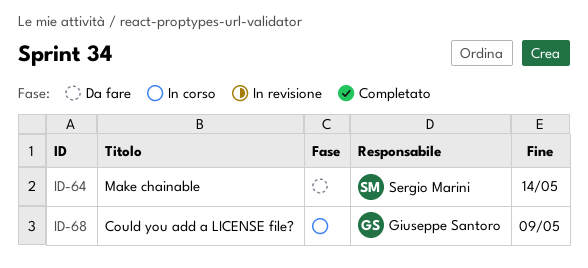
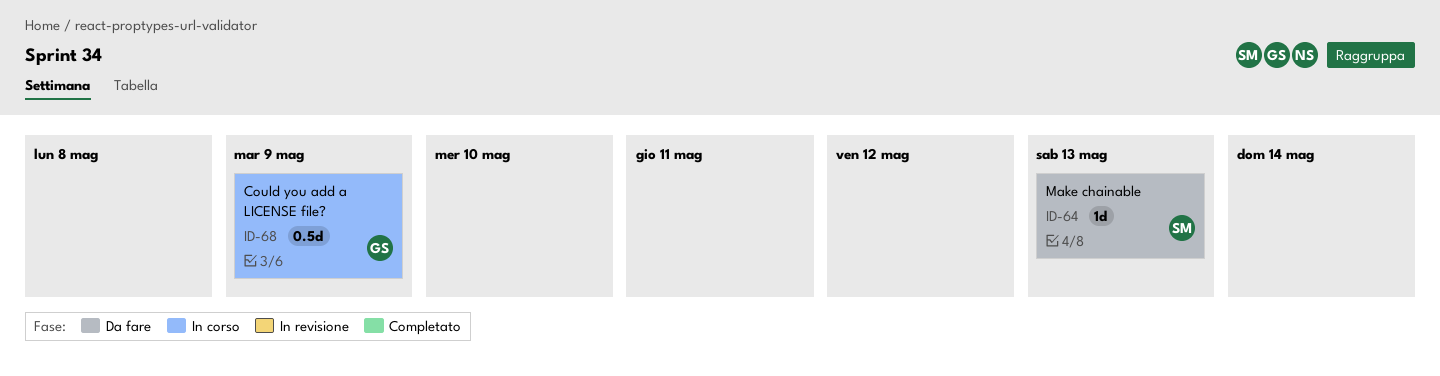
ID-64, due: May 14 -> May 13

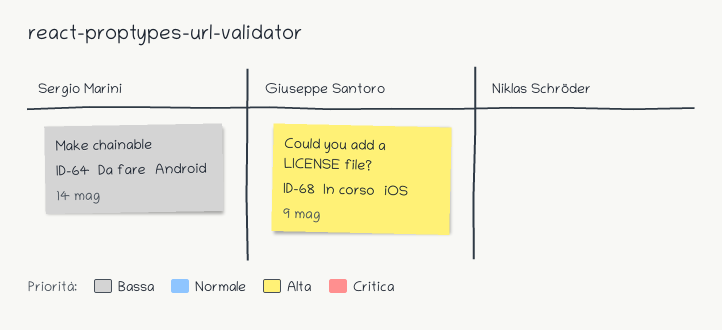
ID-64, due: May 13 -> May 14

